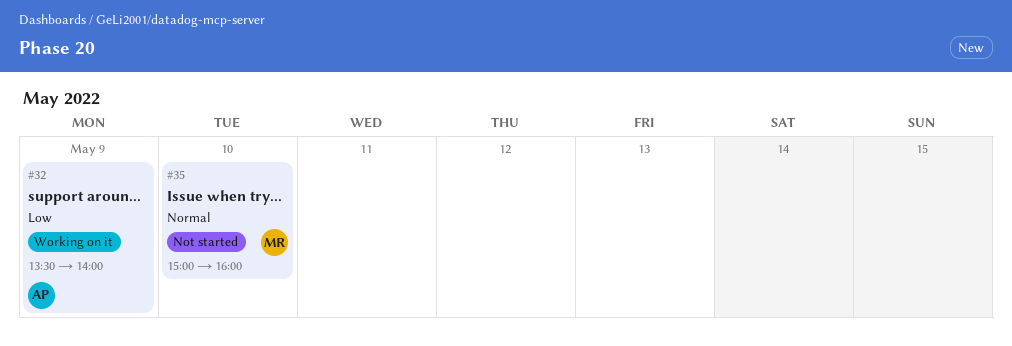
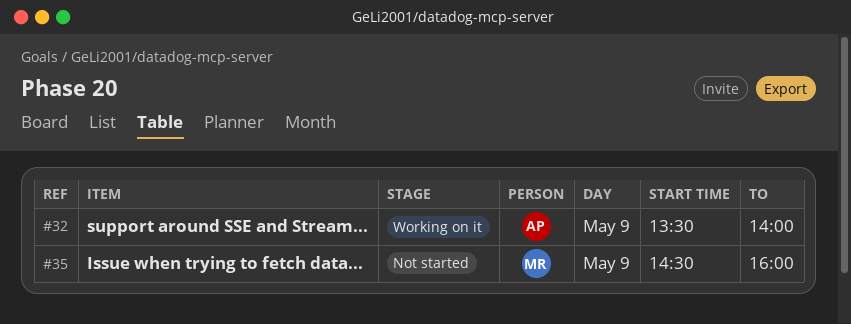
#35, day: May 10 -> May 9
#35, begins: 15:00 -> 14:30

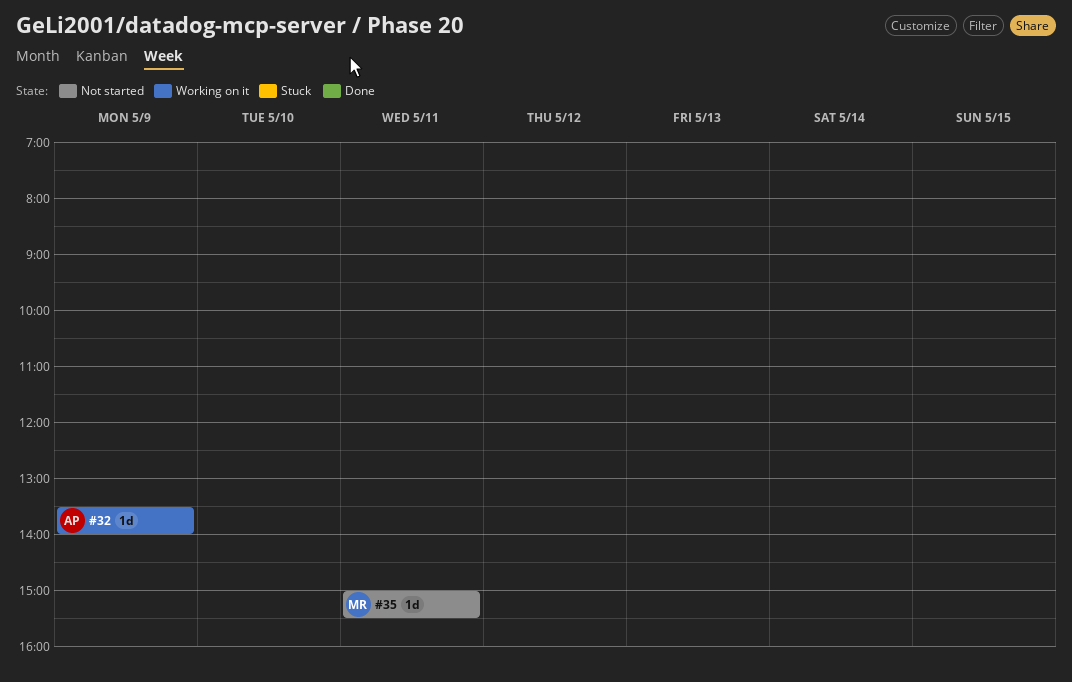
#35, day: May 9 -> May 11
#35, begins: 14:30 -> 15:00
#35, ends: 16:00 -> 15:30

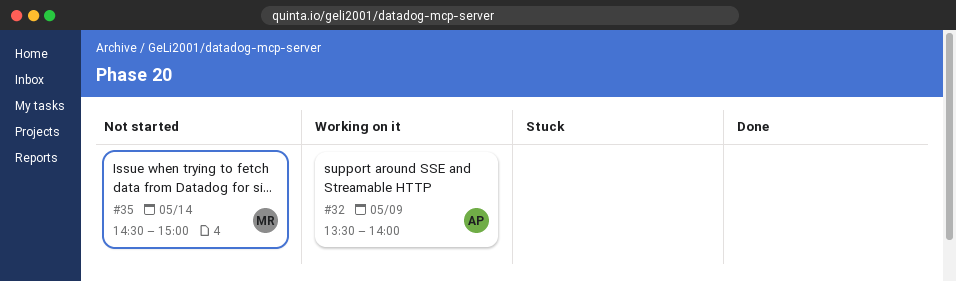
#35, day: May 11 -> May 14
#35, begins: 15:00 -> 14:30
#35, ends: 15:30 -> 15:00

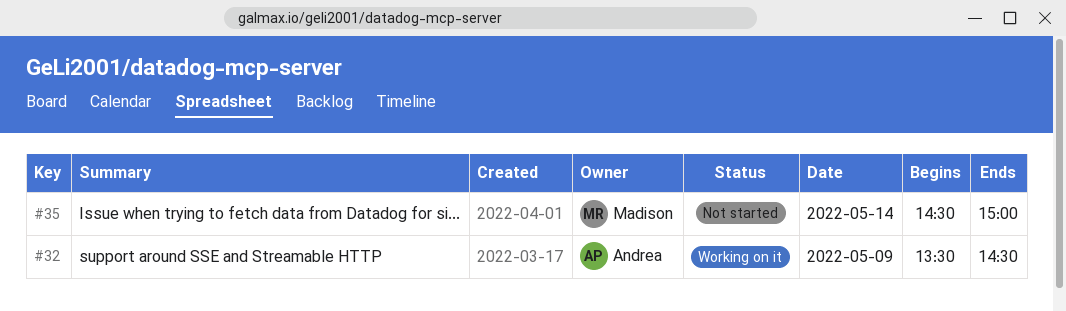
#32, ends: 14:00 -> 14:30

